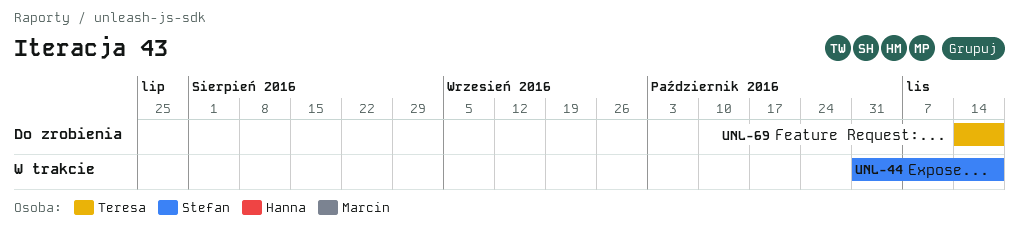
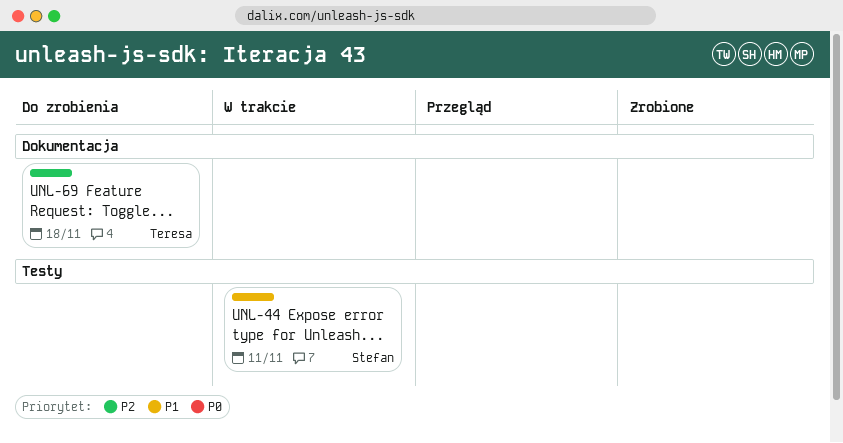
UNL-44, due: Nov 18 -> Nov 11

